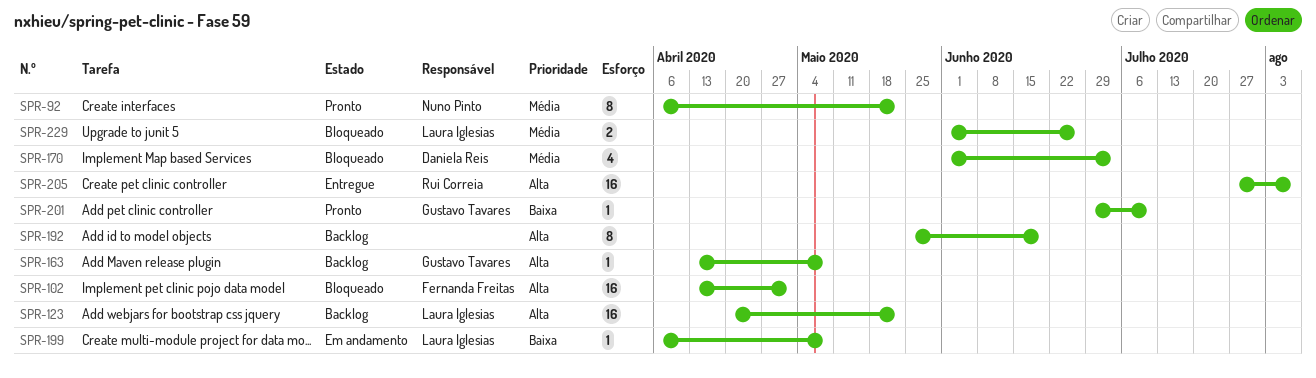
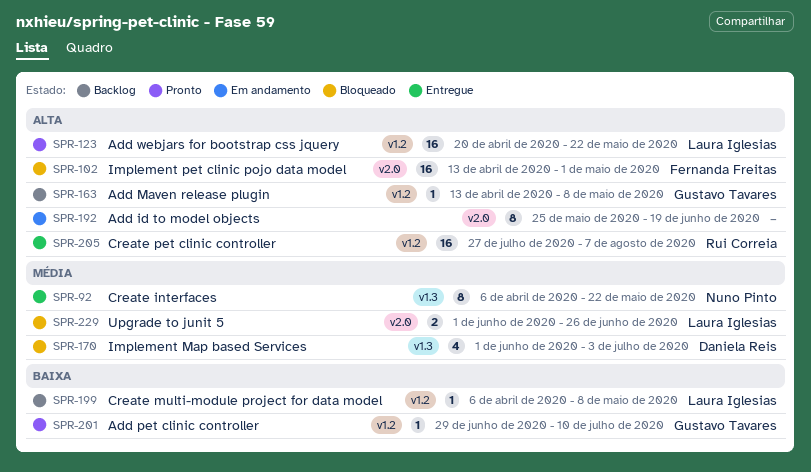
SPR-92, status: Pronto -> Entregue
SPR-123, status: Backlog -> Pronto
SPR-192, status: Backlog -> Em andamento
SPR-199, status: Em andamento -> Backlog

